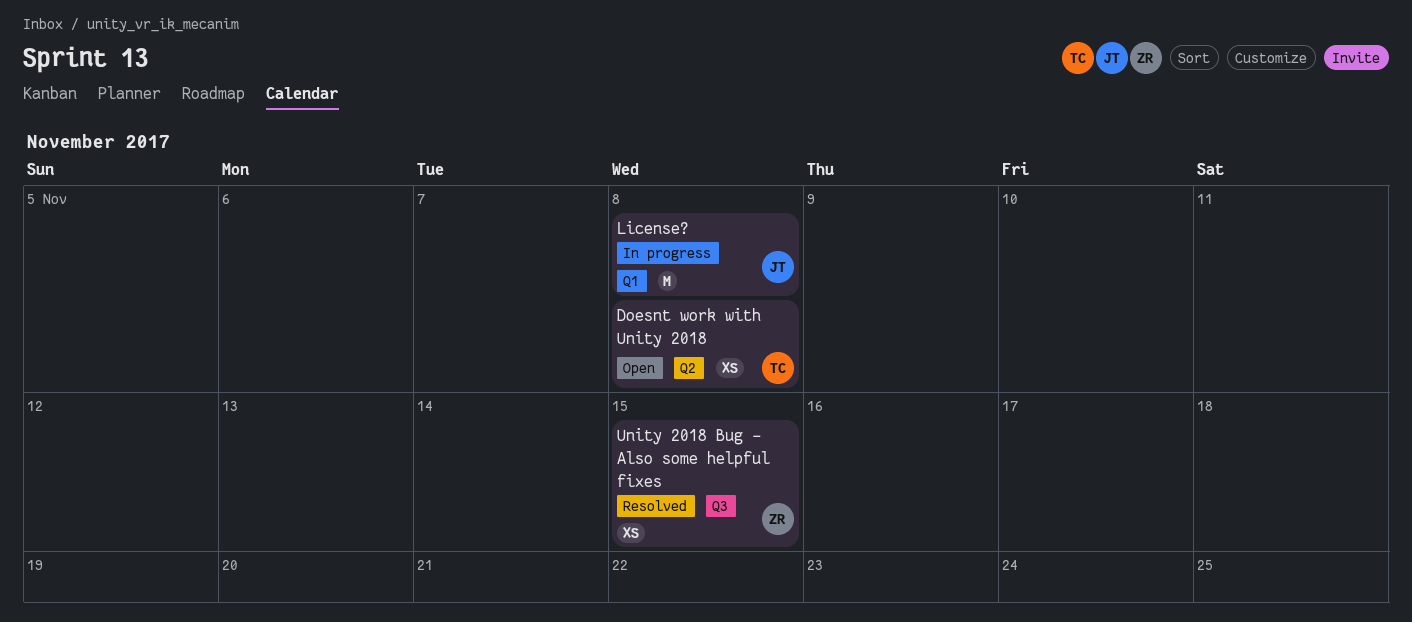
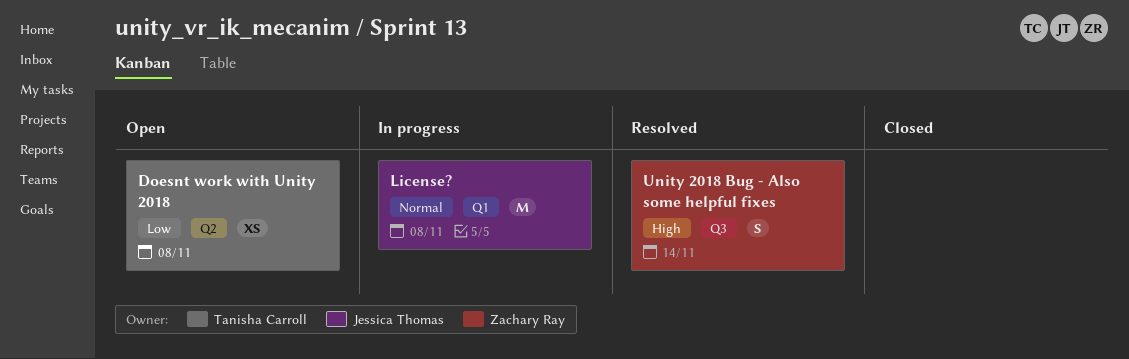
Unity 2018 Bug - Also some helpful fixes, estimate: XS -> S
Unity 2018 Bug - Also some helpful fixes, due: Nov 15 -> Nov 14

